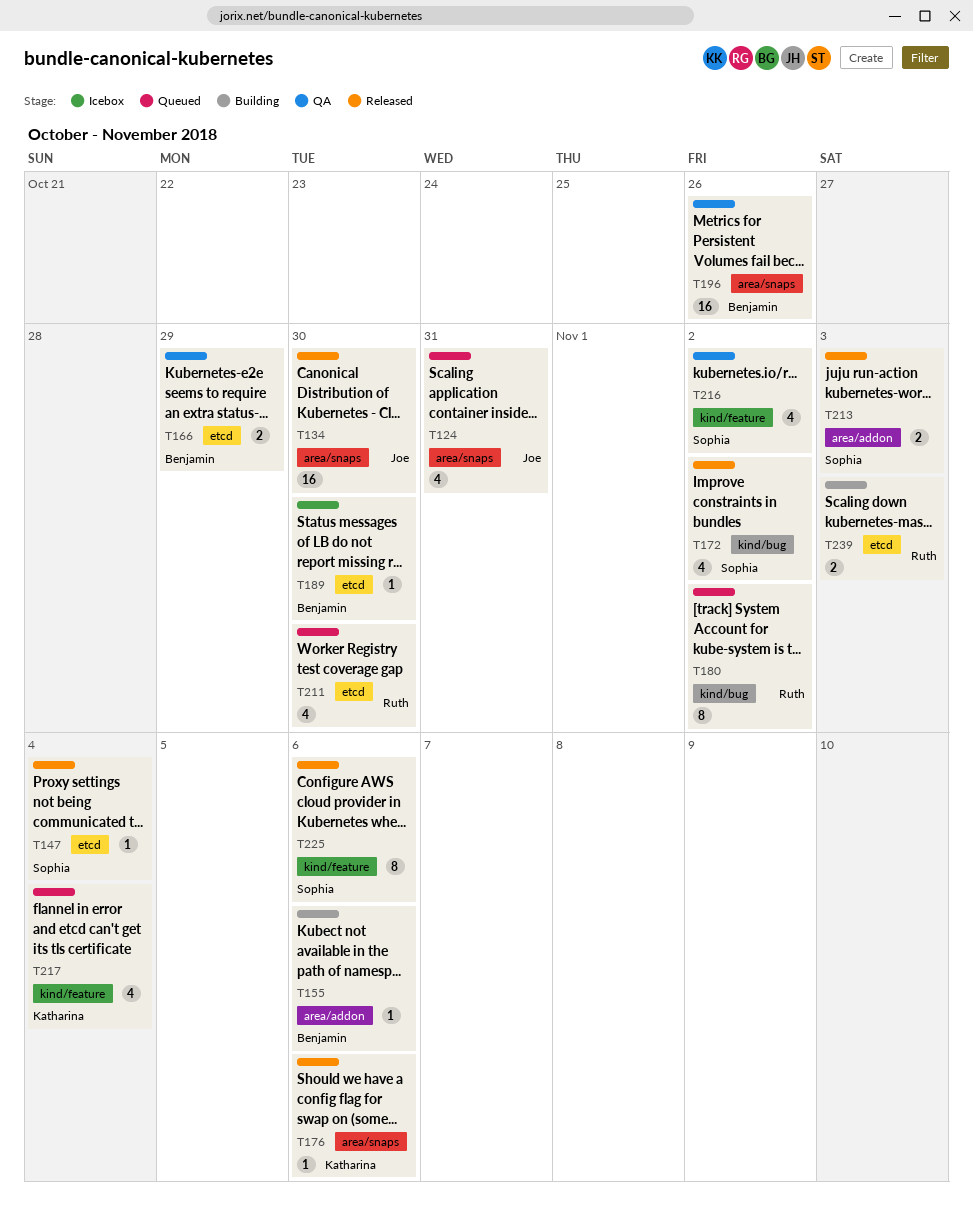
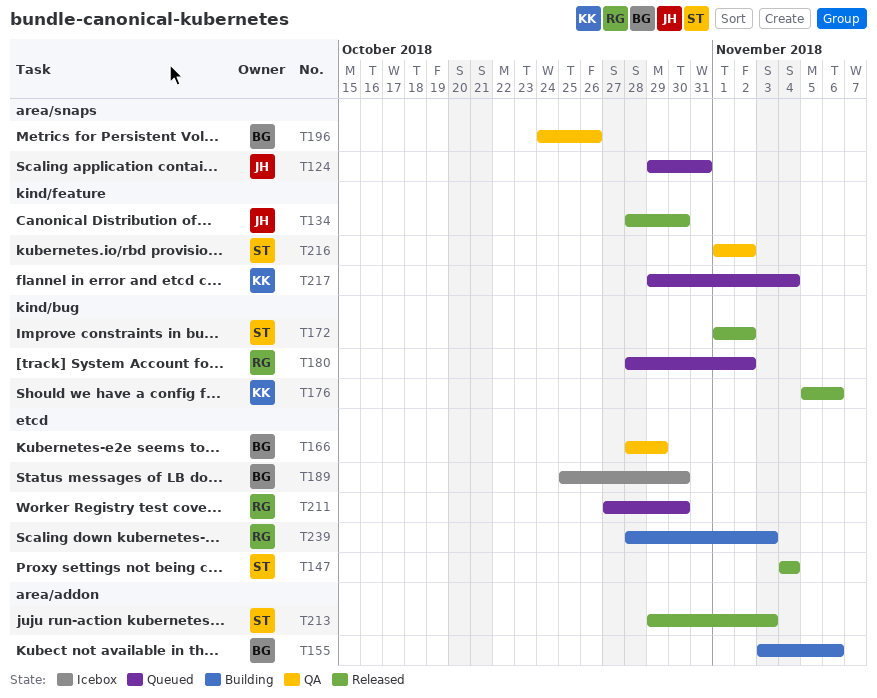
T134, label: area/snaps -> kind/feature
T176, label: area/snaps -> kind/bug
T225: present -> none

